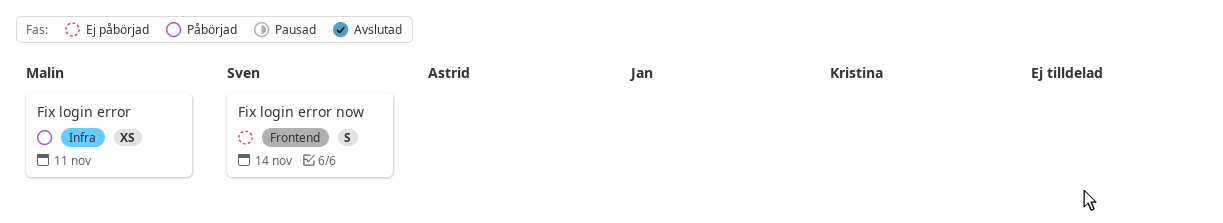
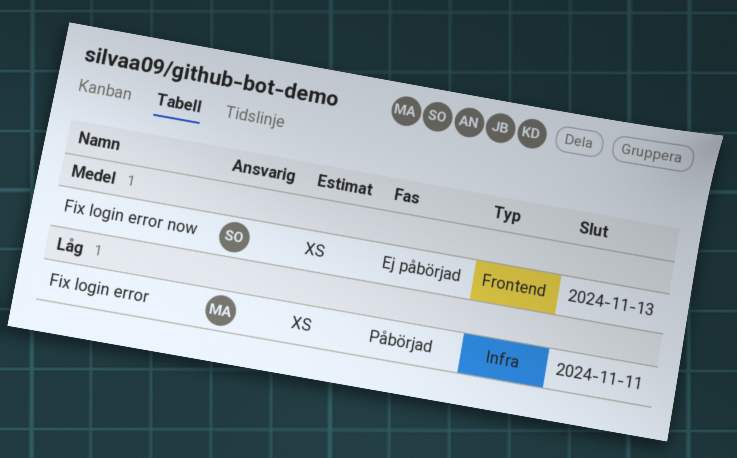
Fix login error now, estimate: S -> XS
Fix login error now, due: Nov 14 -> Nov 13

